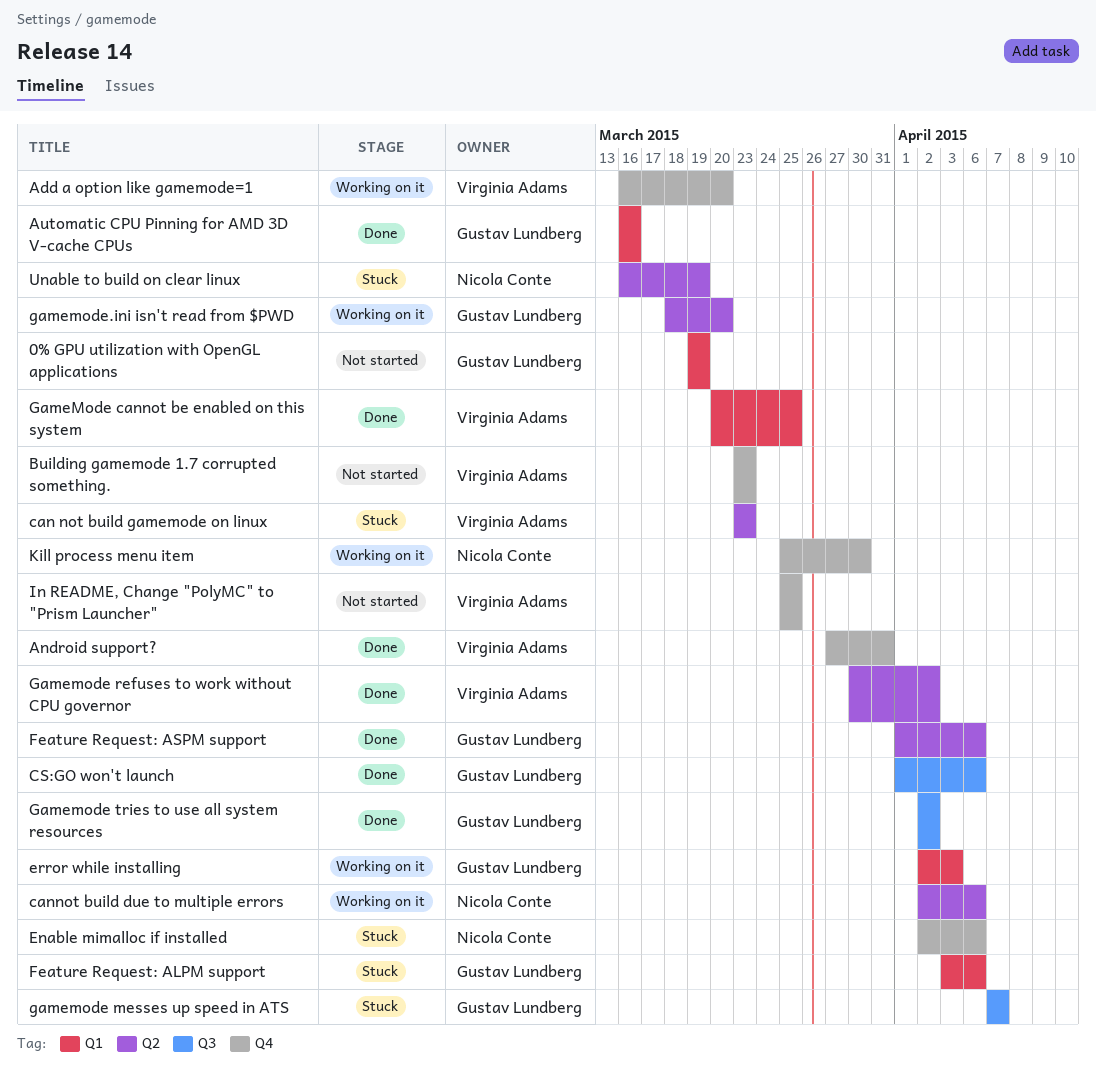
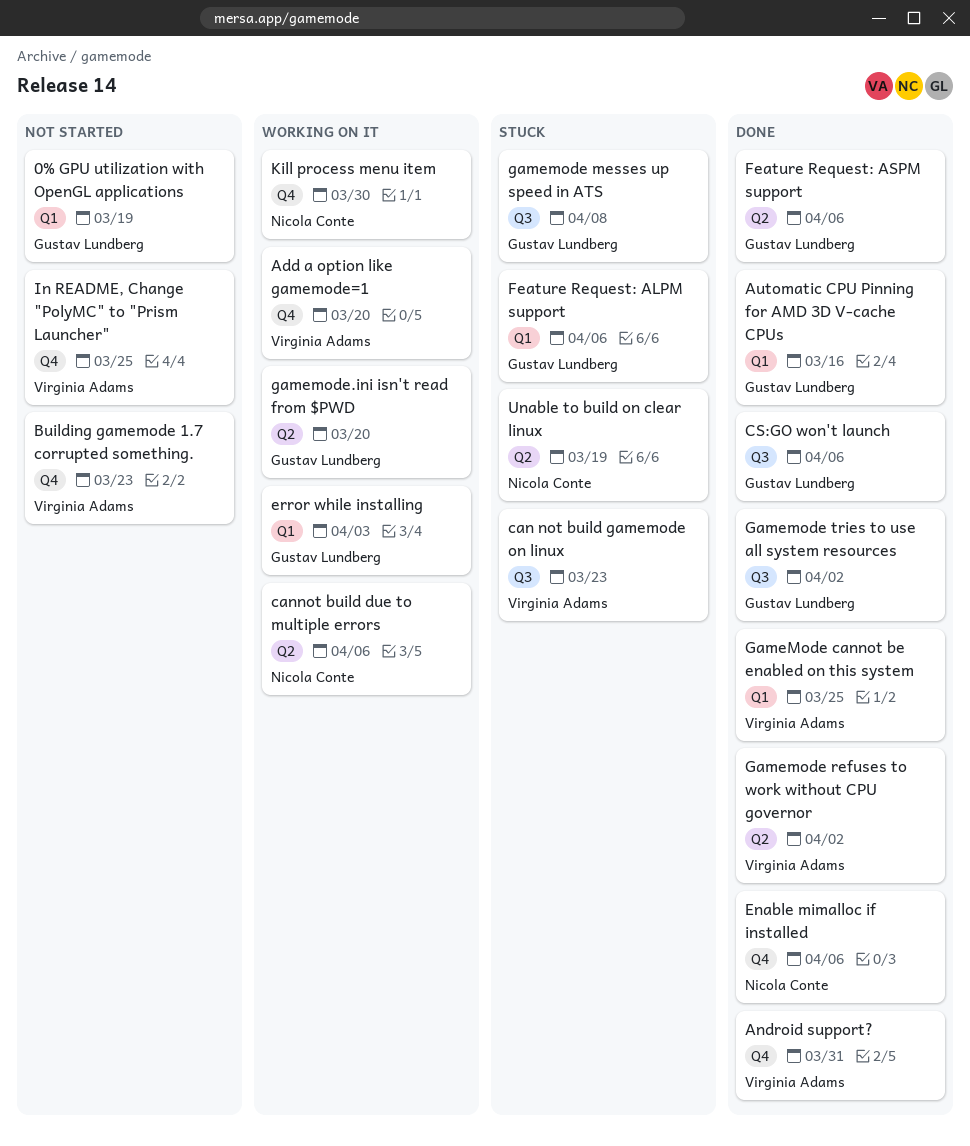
can not build gamemode on linux, label: Q2 -> Q3
Enable mimalloc if installed, status: Stuck -> Done
gamemode messes up speed in ATS, due: Apr 7 -> Apr 8

